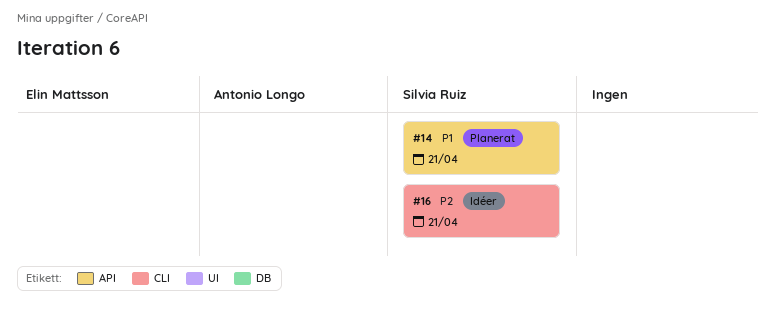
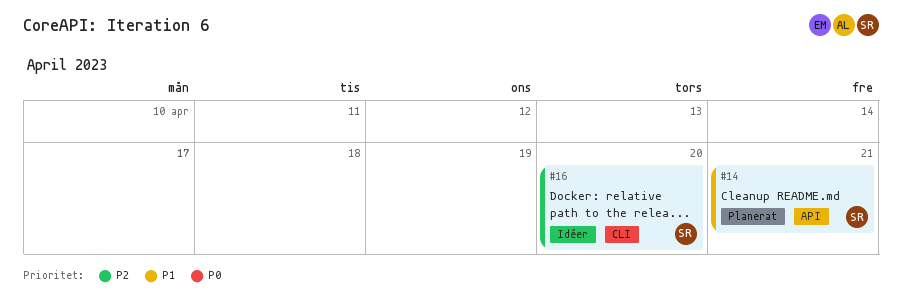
#16, due: Apr 21 -> Apr 20

